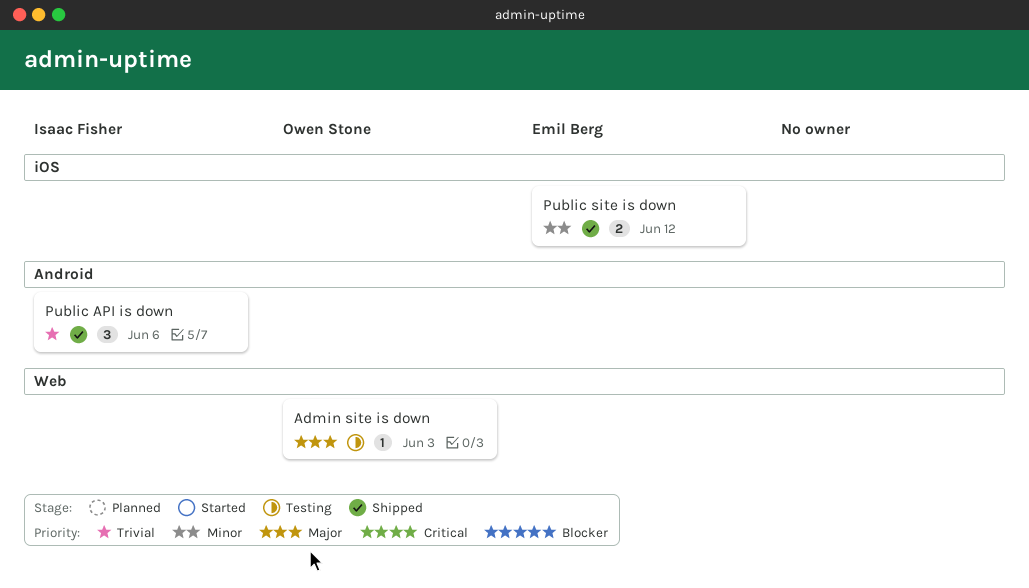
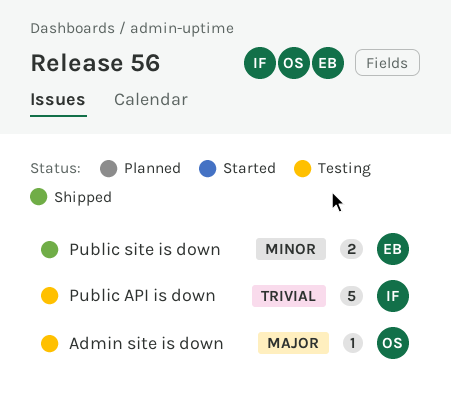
Public API is down, status: Shipped -> Testing
Public API is down, estimate: 3 -> 5

